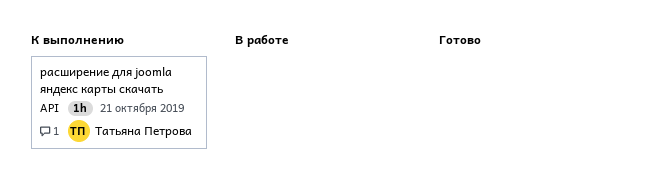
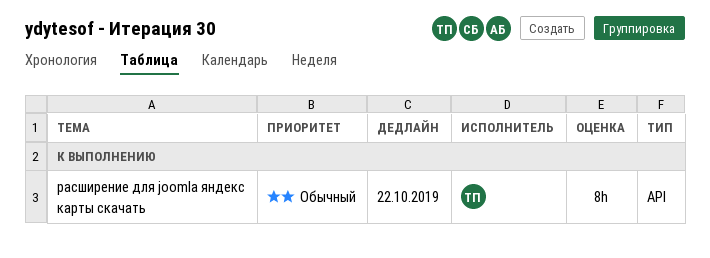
расширение для joomla яндекс карты скачать, estimate: 1h -> 8h
расширение для joomla яндекс карты скачать, due: Oct 21 -> Oct 22

